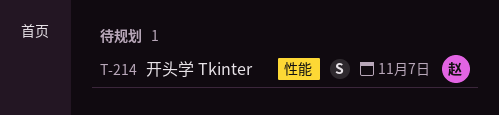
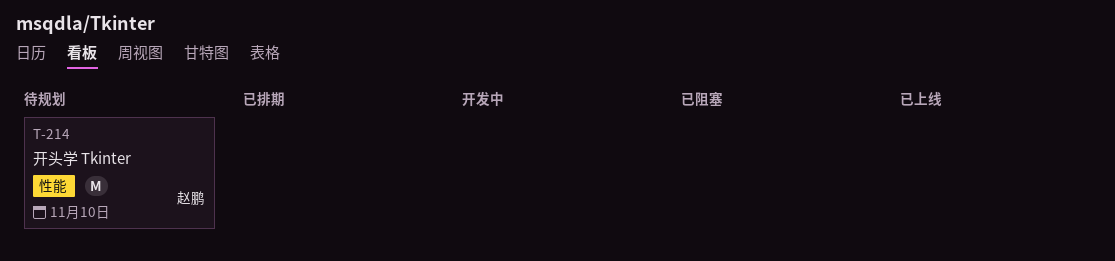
T-214, estimate: S -> M
T-214, due: Nov 7 -> Nov 10

